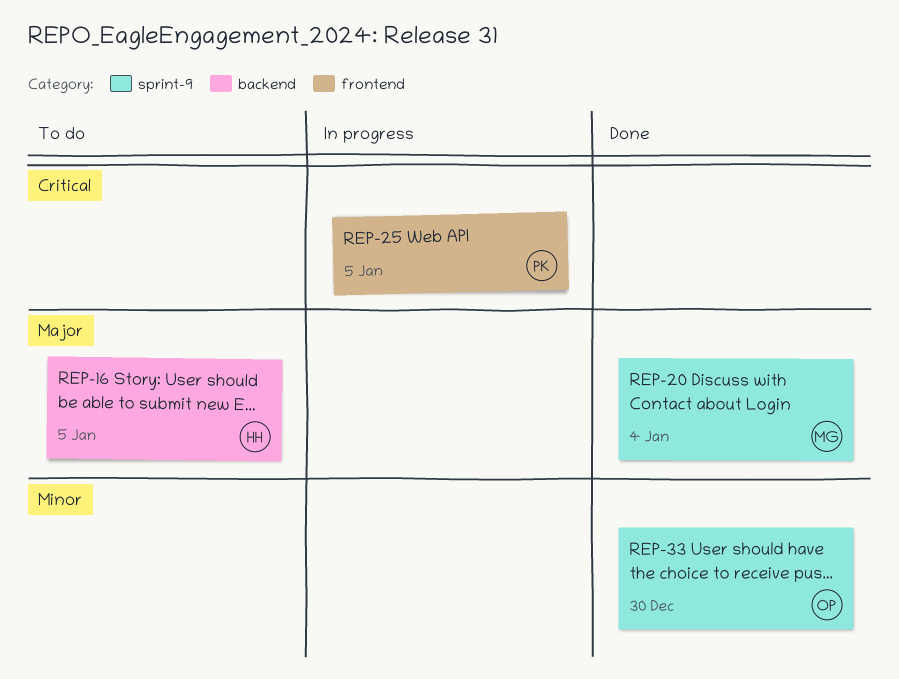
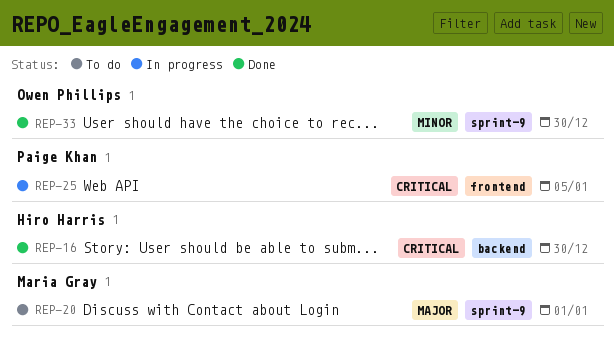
REP-16, status: To do -> Done
REP-16, priority: Major -> Critical
REP-16, due: Jan 5 -> Dec 30
REP-20, status: Done -> To do
REP-20, due: Jan 4 -> Jan 1

